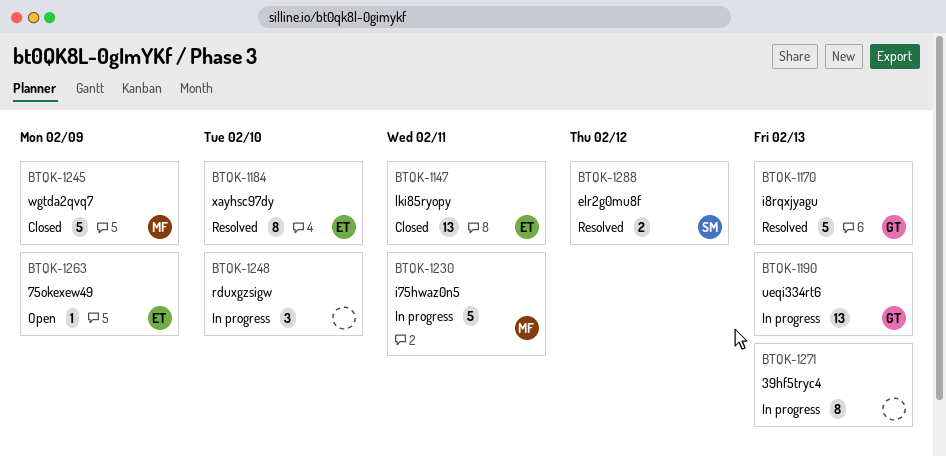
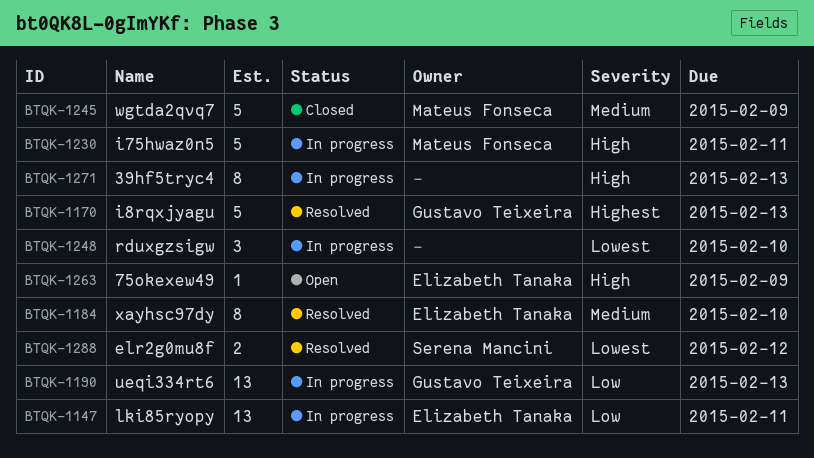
BTQK-1147, status: Closed -> In progress

